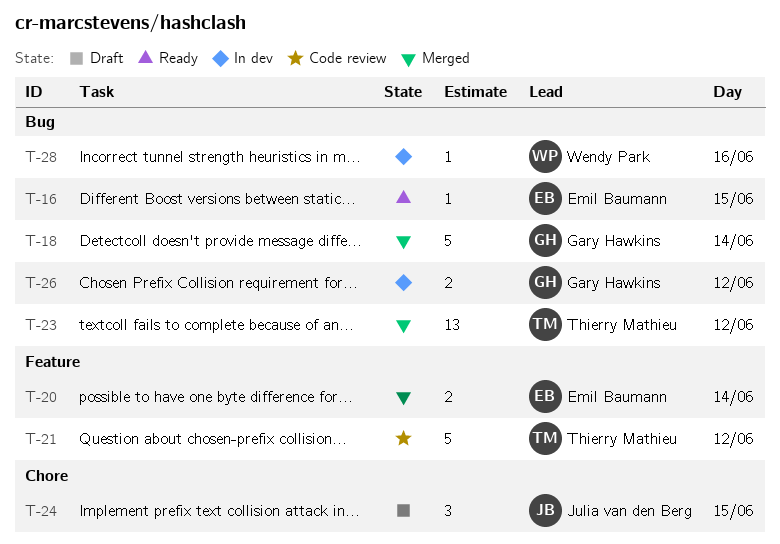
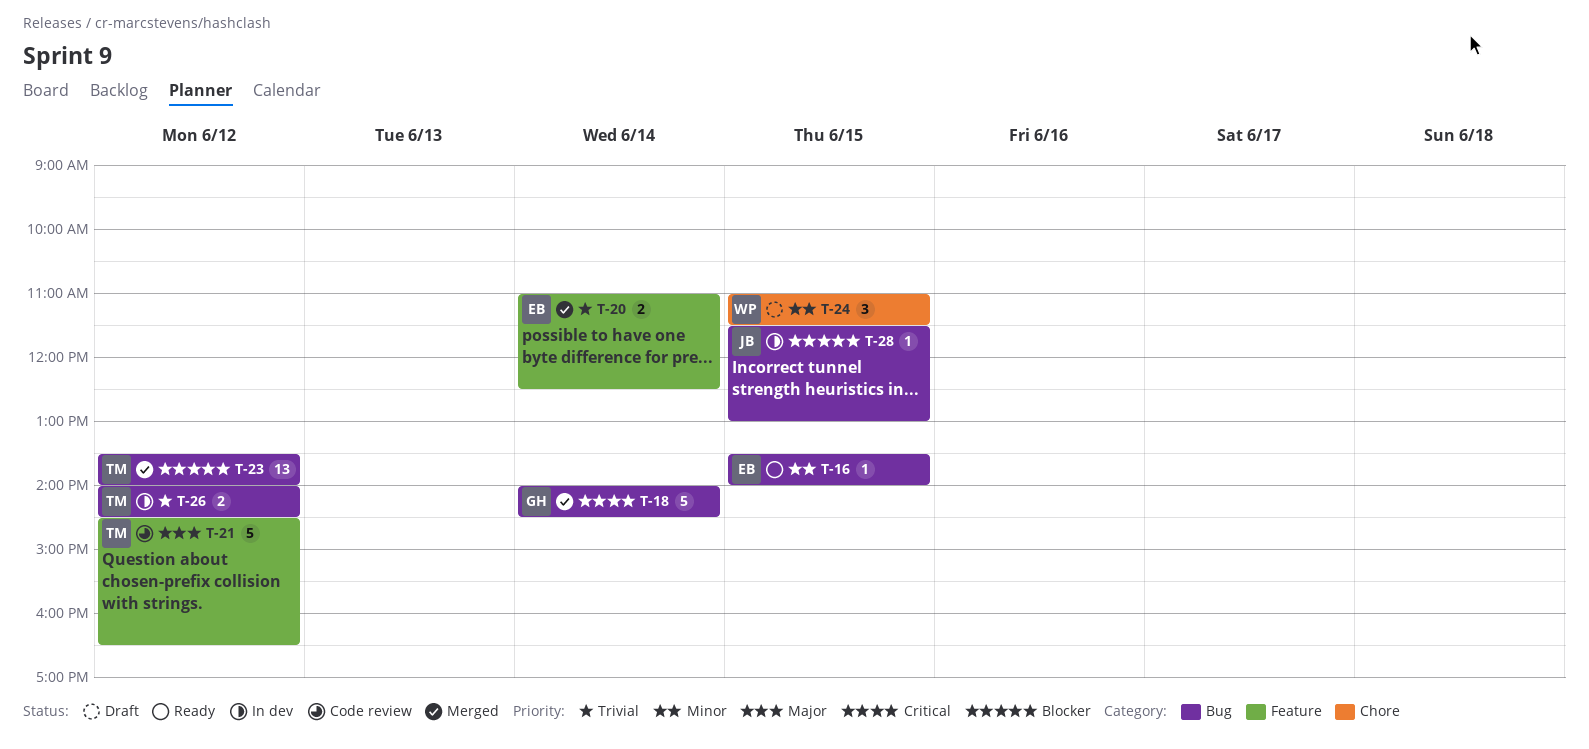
T-24, owner: Julia van den Berg -> Wendy Park
T-26, owner: Gary Hawkins -> Thierry Mathieu
T-28, owner: Wendy Park -> Julia van den Berg
T-28, day: Jun 16 -> Jun 15

